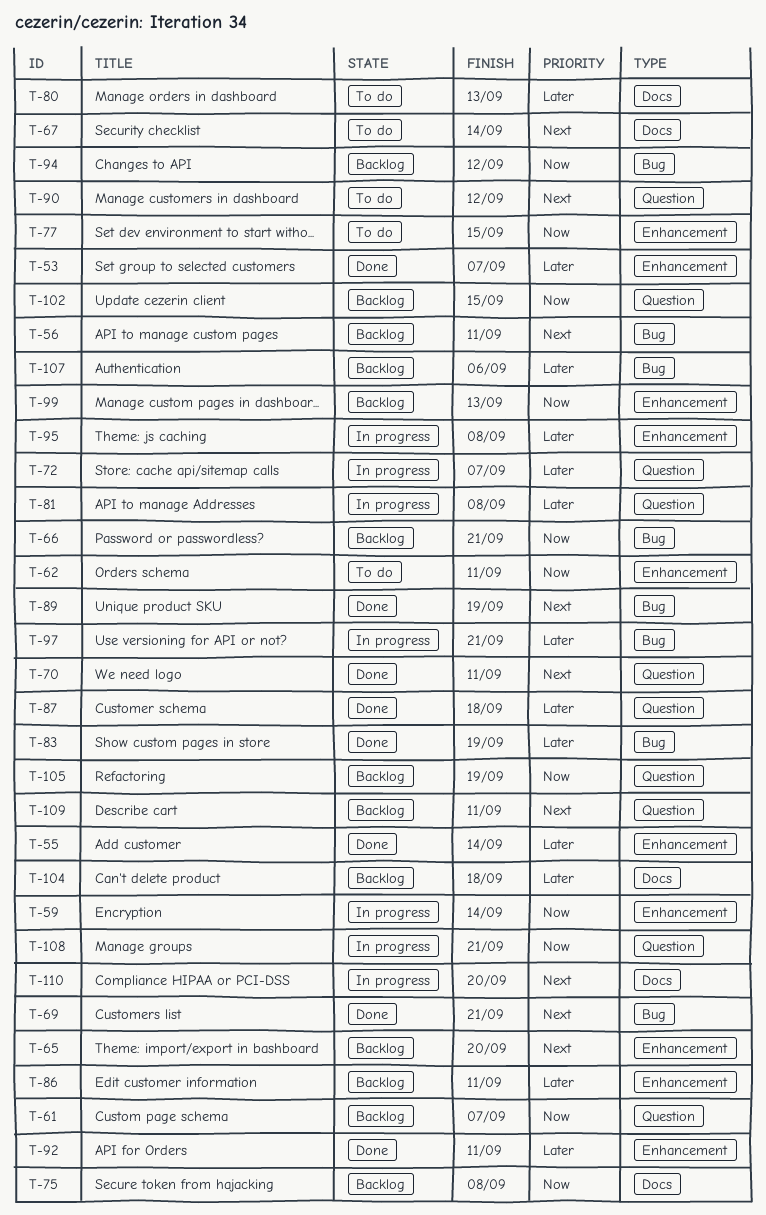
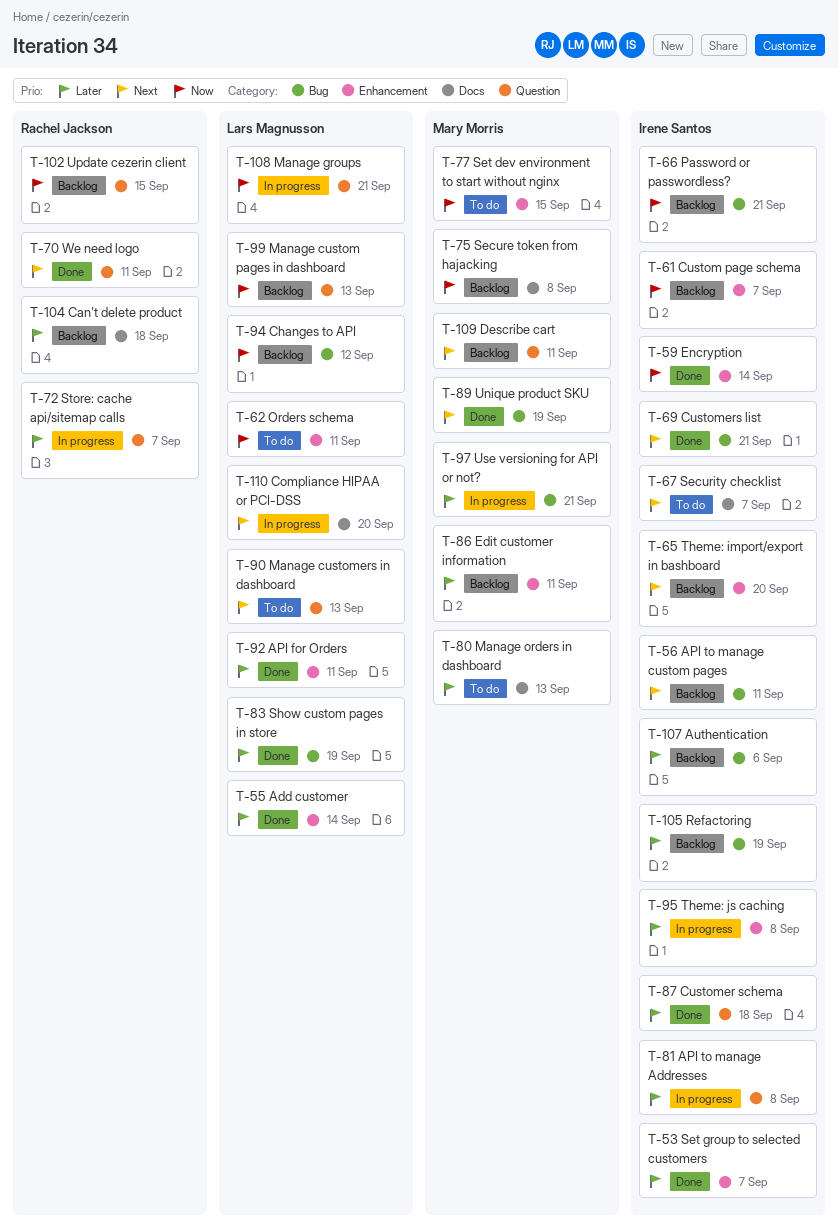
T-59, status: In progress -> Done
T-61, label: Question -> Enhancement
T-67, due: Sep 14 -> Sep 7
T-90, due: Sep 12 -> Sep 13
T-99, label: Enhancement -> Question
T-105, priority: Now -> Later
T-105, label: Question -> Bug

